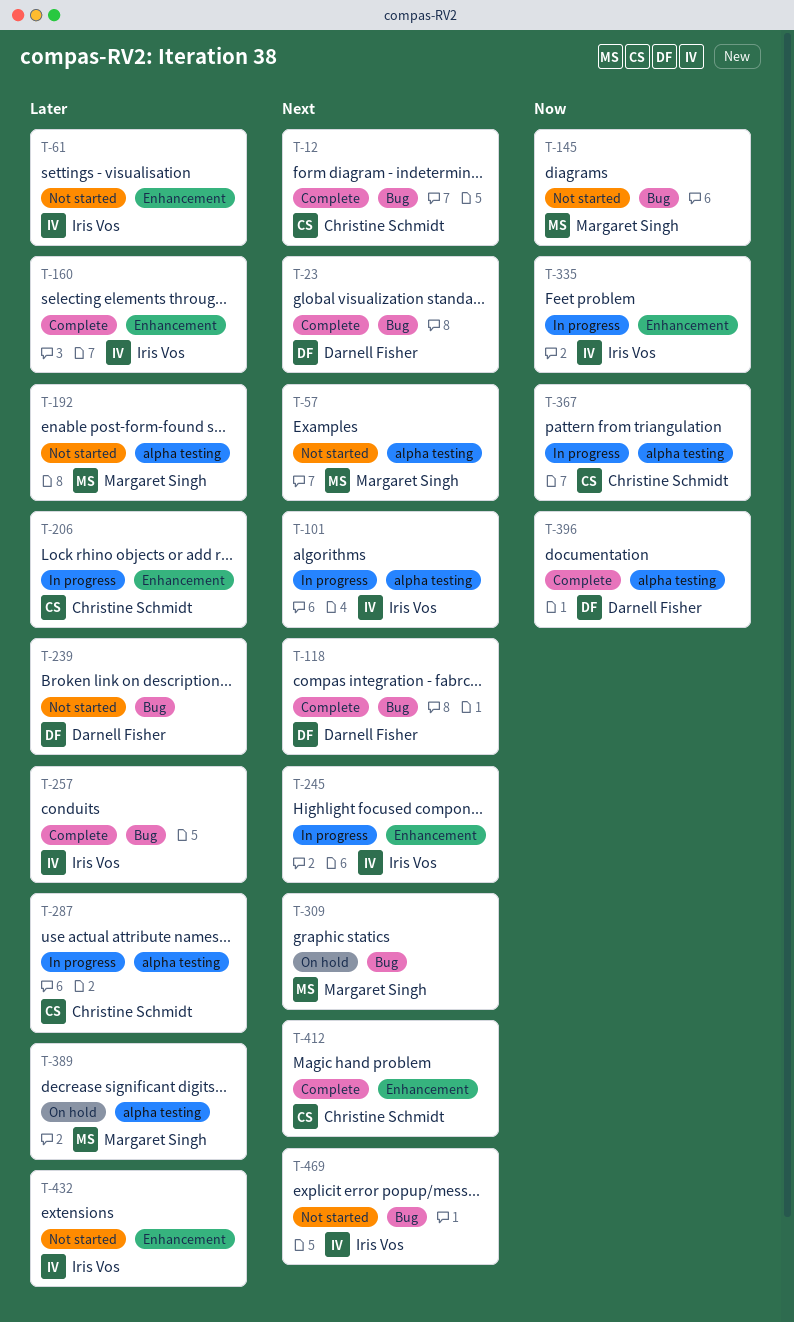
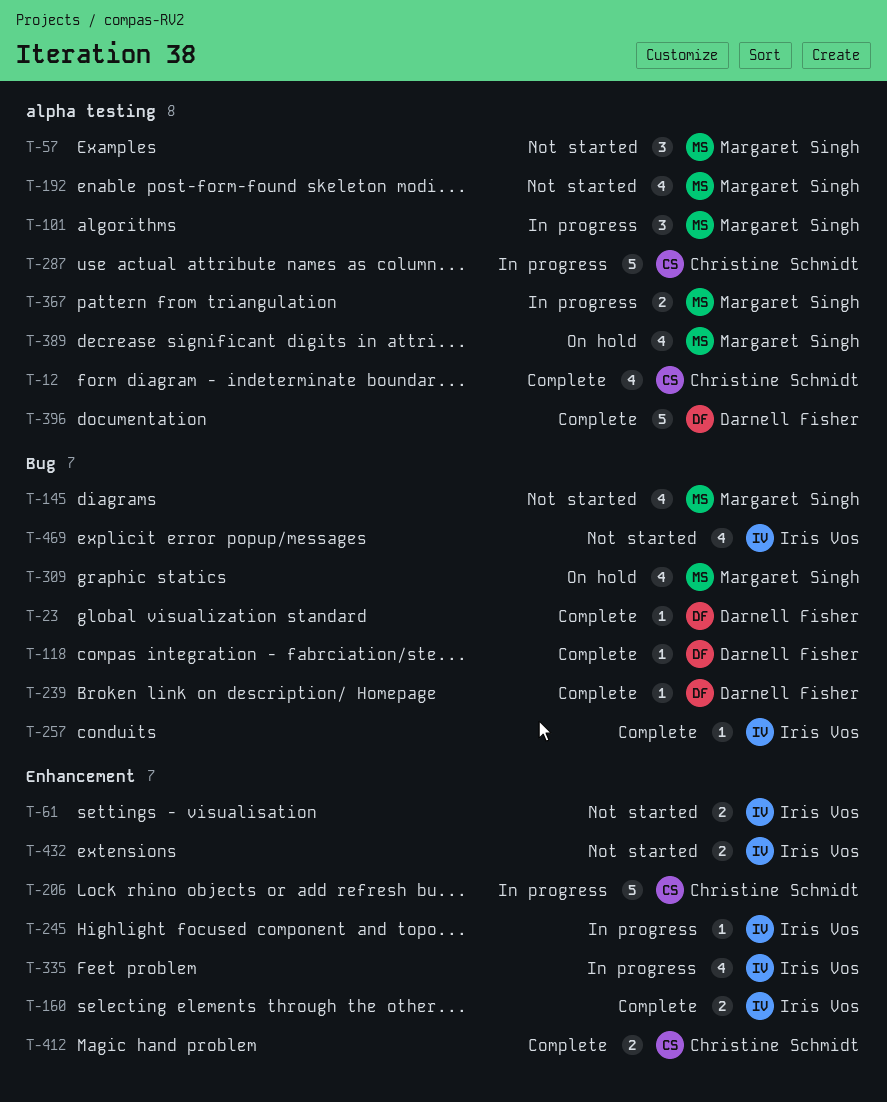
T-12, label: Bug -> alpha testing
T-101, owner: Iris Vos -> Margaret Singh
T-239, status: Not started -> Complete
T-367, owner: Christine Schmidt -> Margaret Singh

